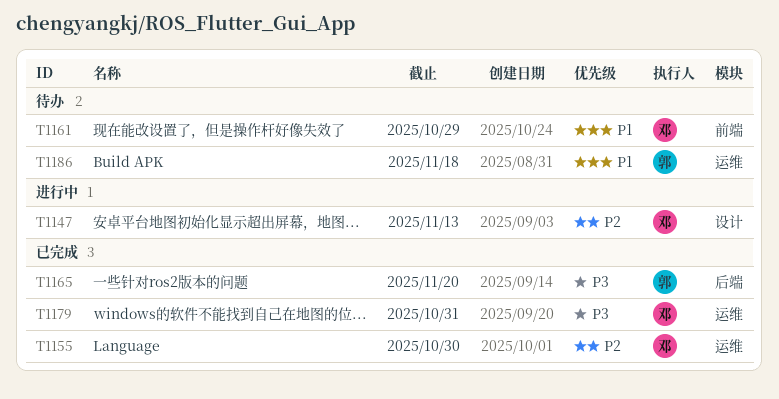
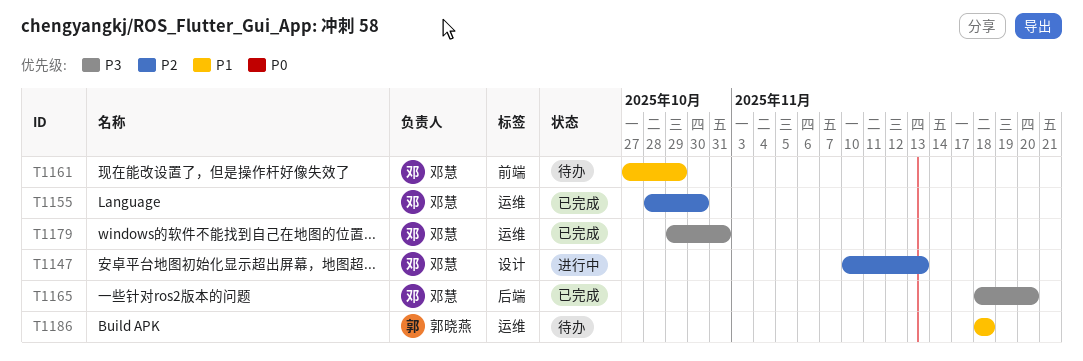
T1165, owner: 郭晓燕 -> 邓慧

